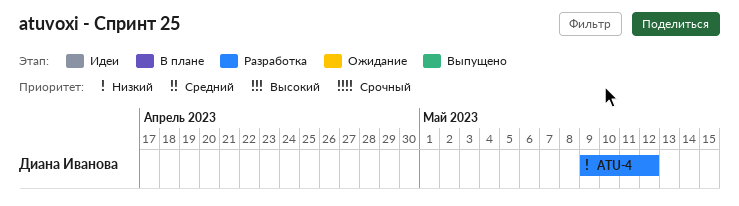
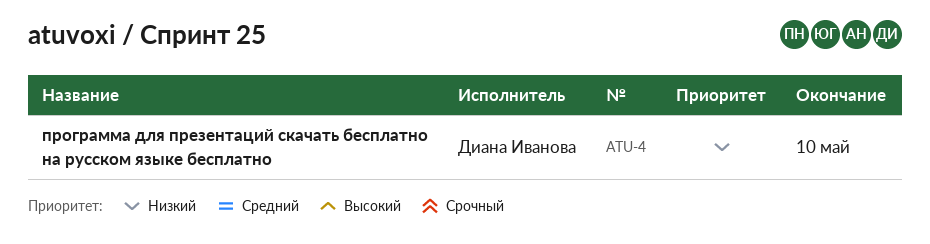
ATU-4, due: May 12 -> May 10

